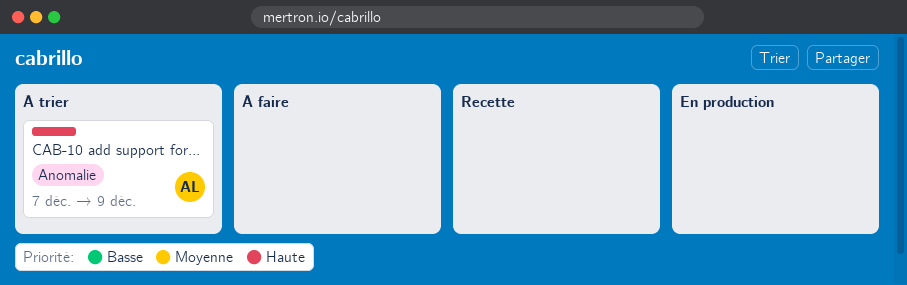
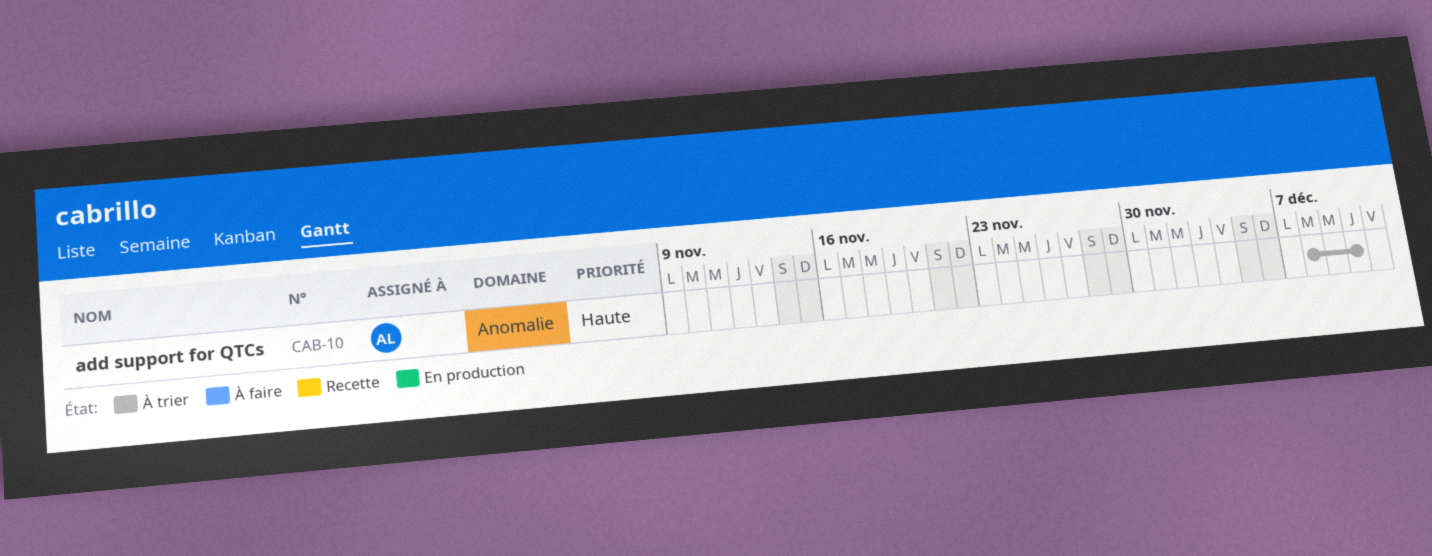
CAB-10, start: Dec 7 -> Dec 8
CAB-10, due: Dec 9 -> Dec 10

